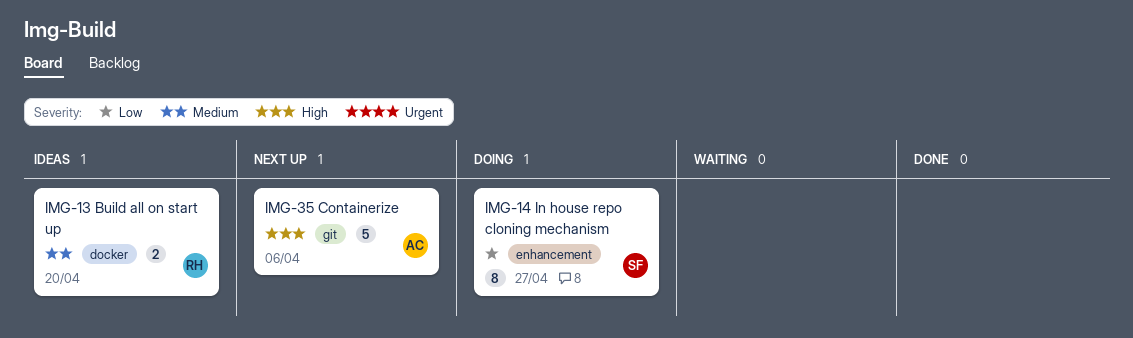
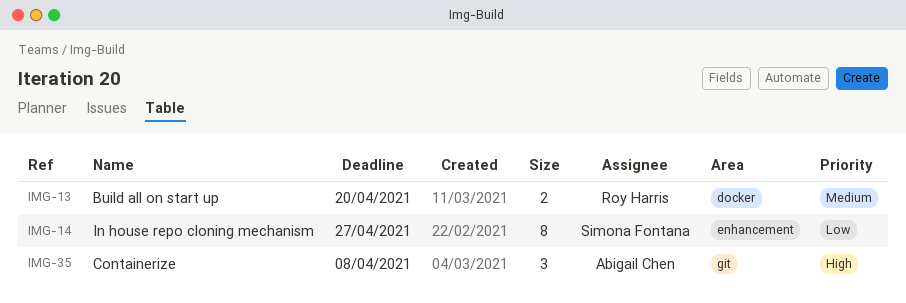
IMG-35, estimate: 5 -> 3
IMG-35, due: Apr 6 -> Apr 8

